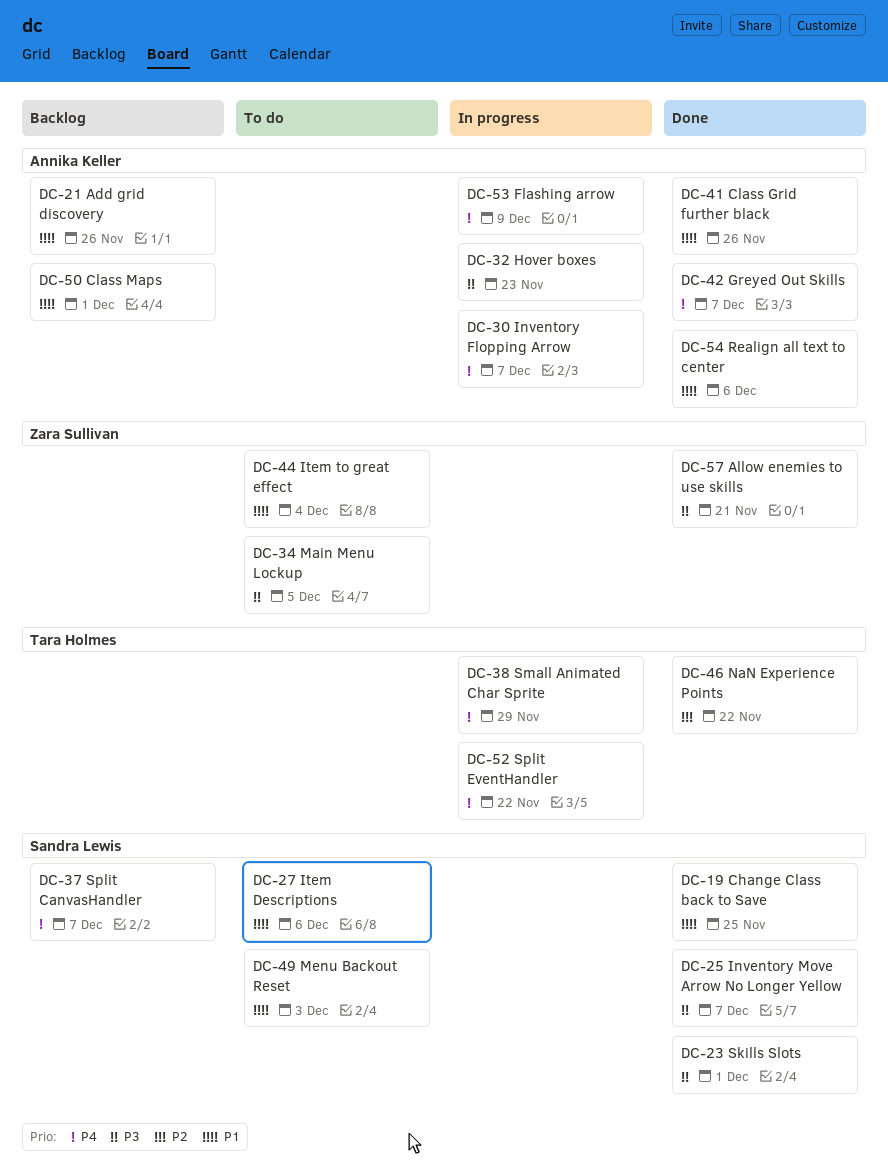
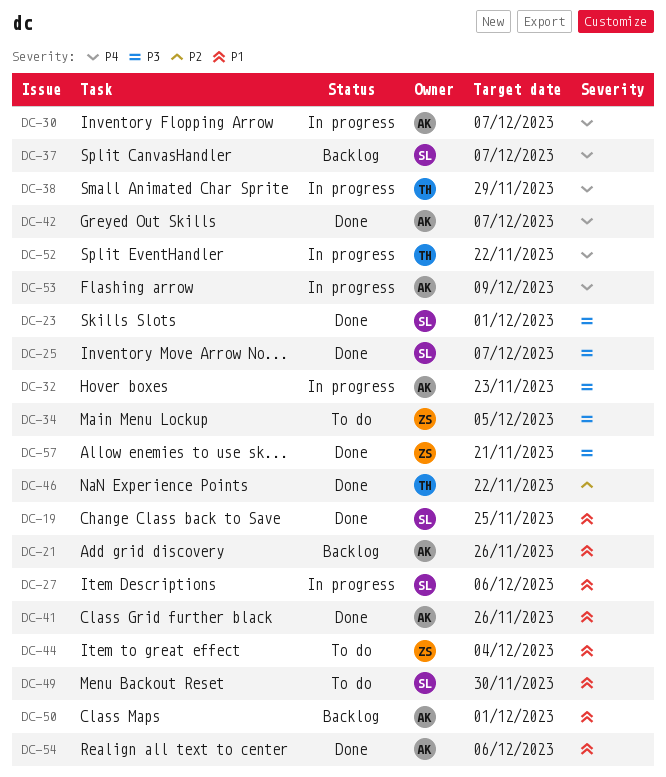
DC-27, status: To do -> In progress
DC-49, due: Dec 3 -> Nov 30

